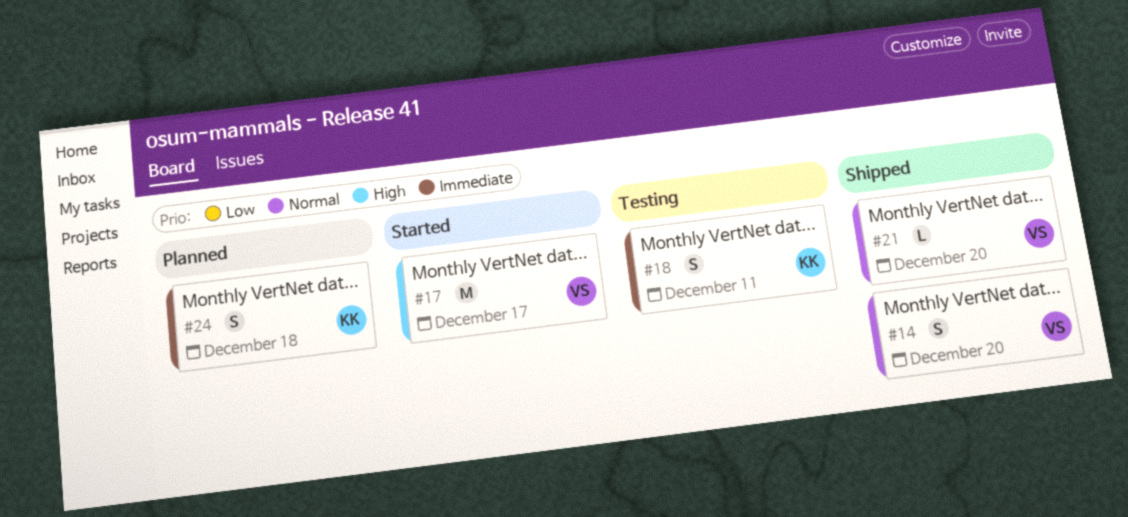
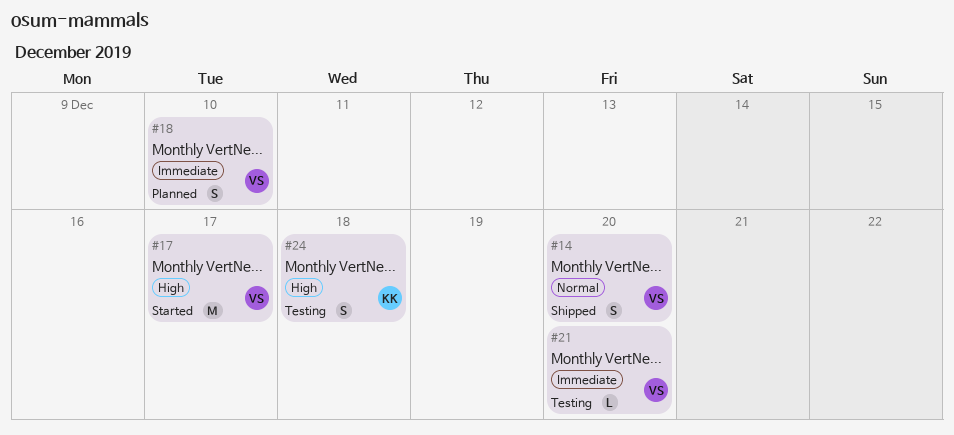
#18, status: Testing -> Planned
#18, owner: KK -> VS
#18, due: Dec 11 -> Dec 10
#21, status: Shipped -> Testing
#21, priority: Normal -> Immediate
#24, status: Planned -> Testing
#24, priority: Immediate -> High

